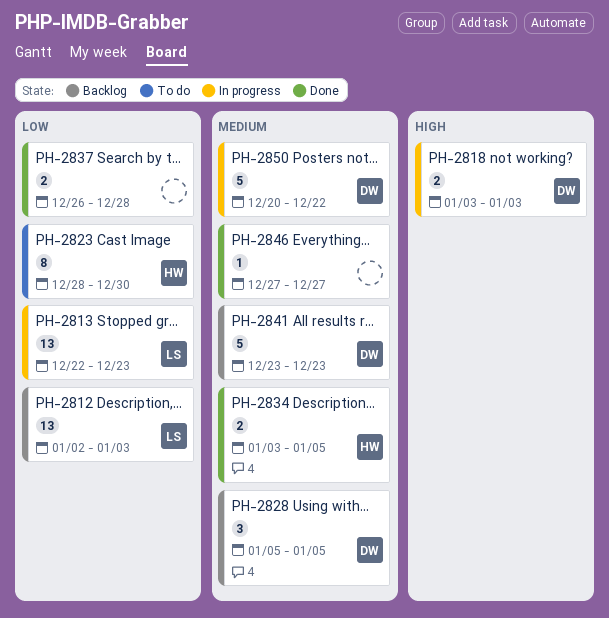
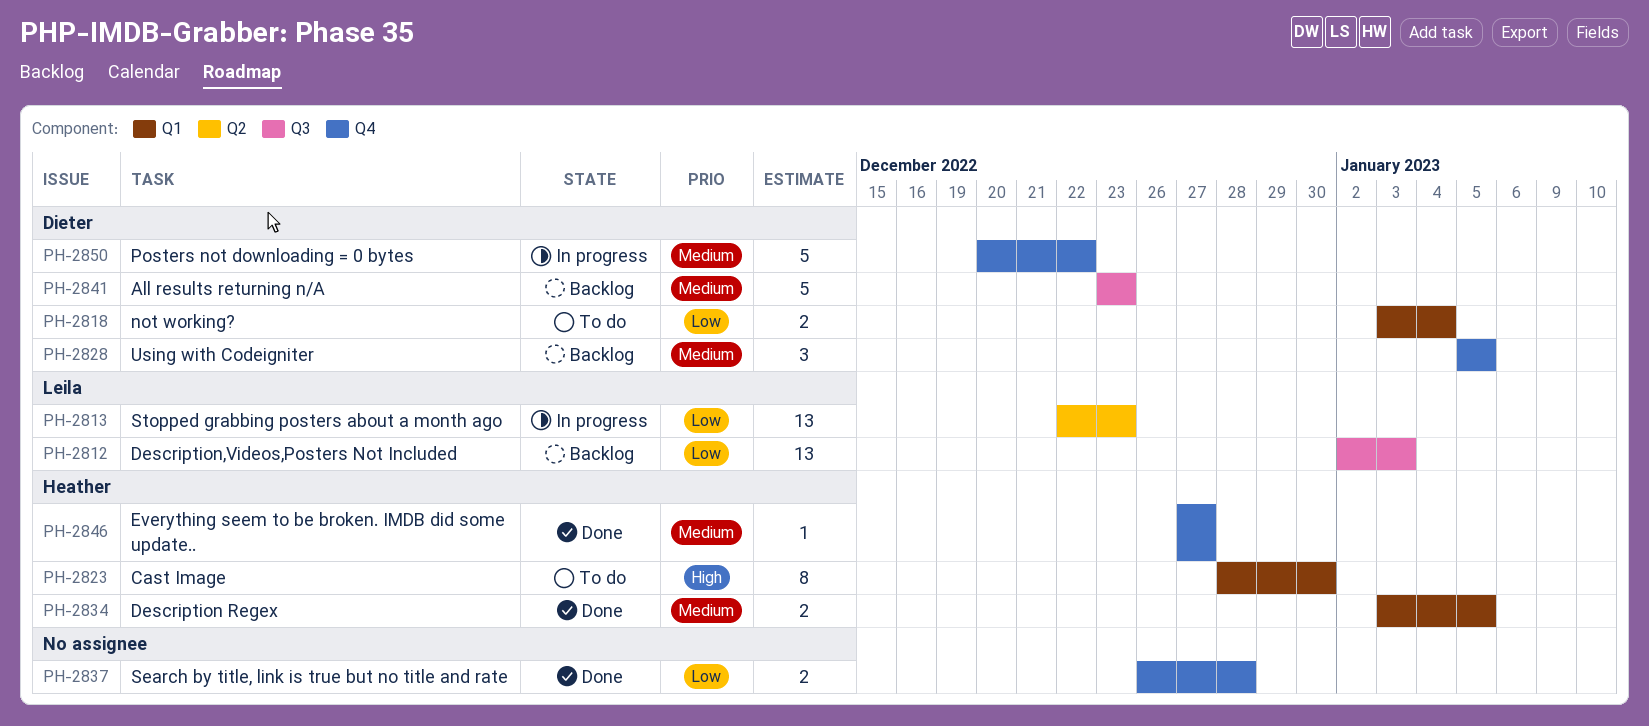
PH-2818, status: In progress -> To do
PH-2818, priority: High -> Low
PH-2818, due: Jan 3 -> Jan 4
PH-2823, priority: Low -> High
PH-2846, owner: none -> Heather

